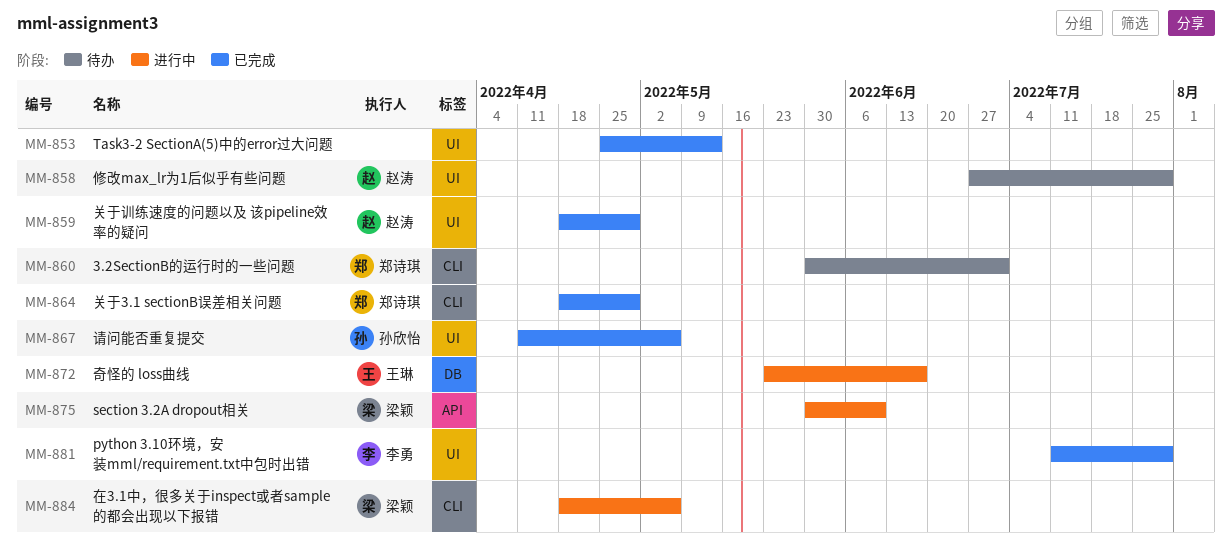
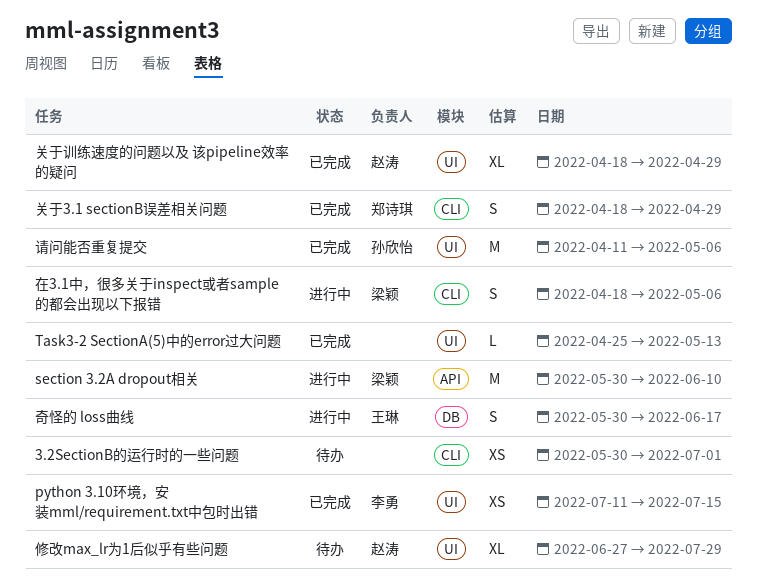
3.2SectionB的运行时的一些问题, owner: 郑诗琪 -> none
python 3.10环境，安装mml/requirement.txt中包时出错, due: Jul 29 -> Jul 15
奇怪的 loss曲线, start: May 23 -> May 30

